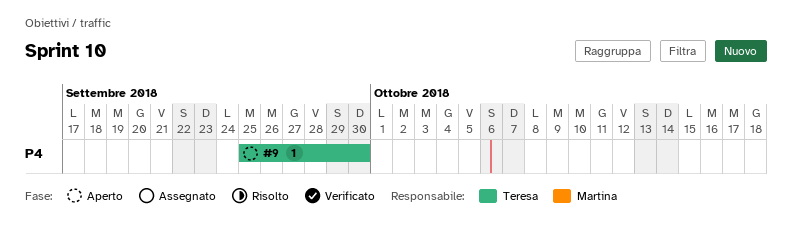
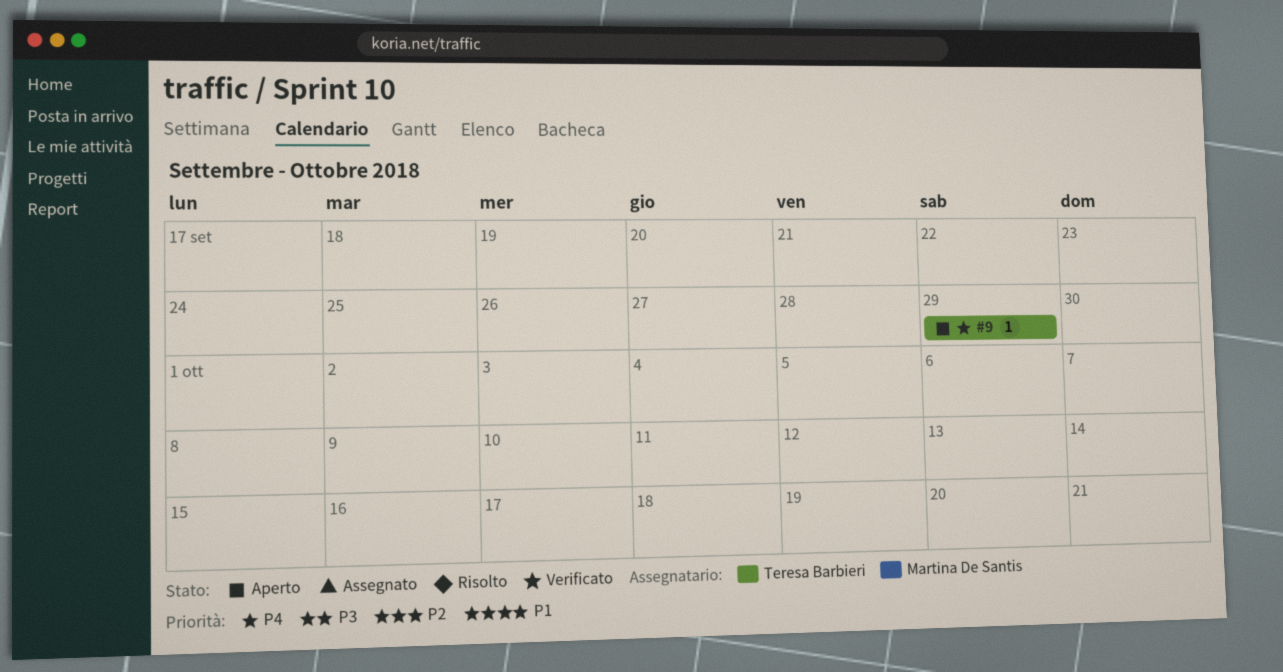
#9, start: Sep 25 -> Sep 29
#9, due: Sep 30 -> Sep 29

